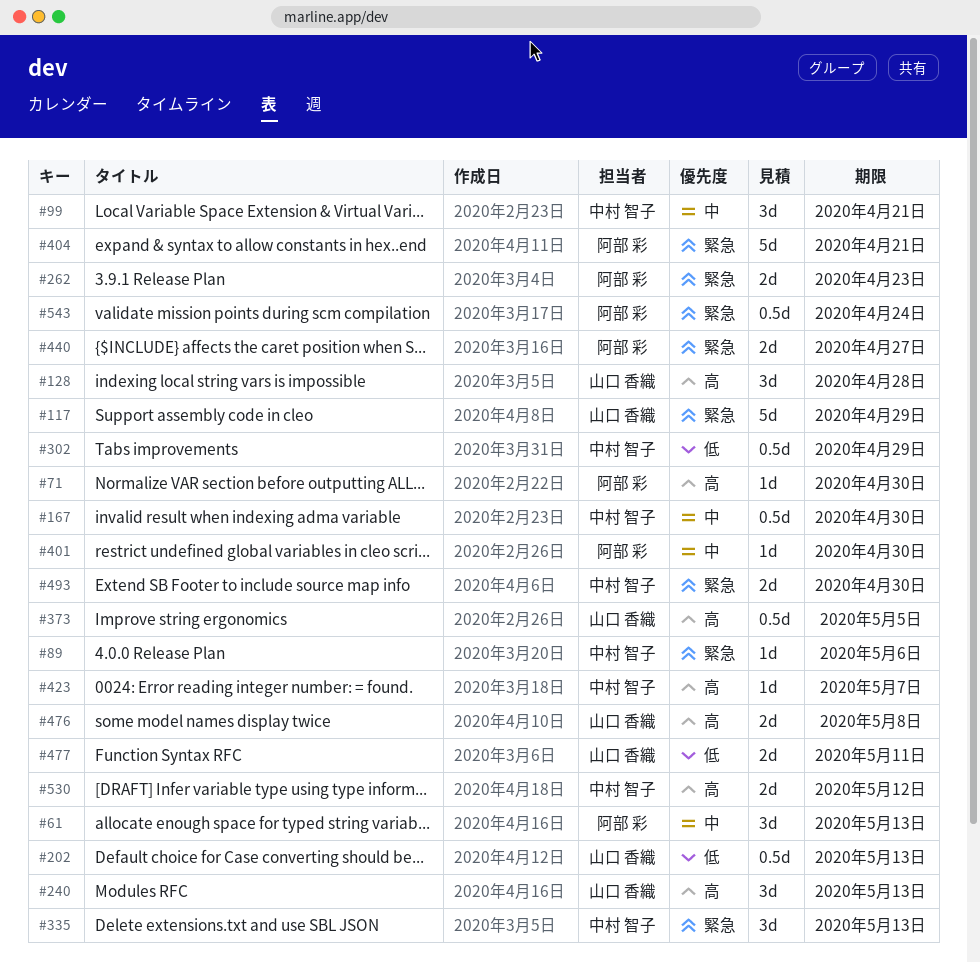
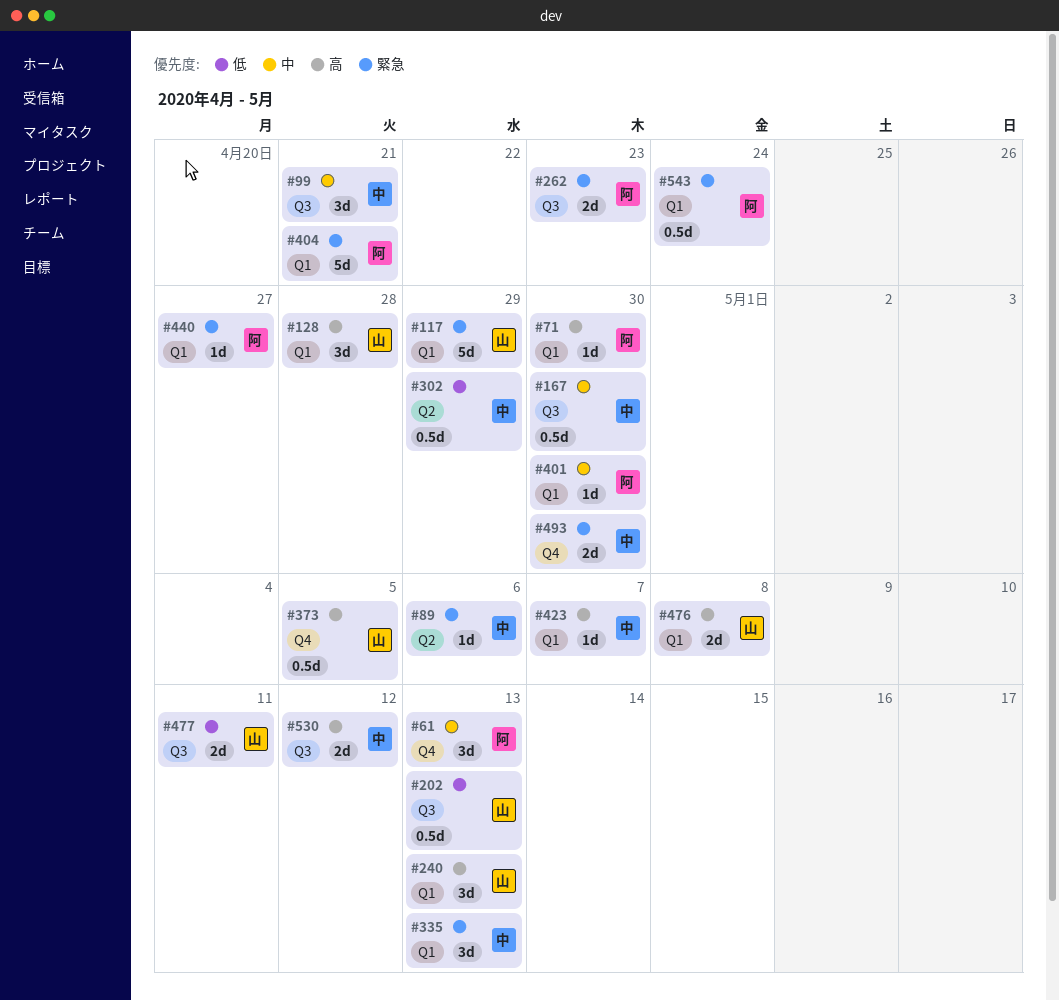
#440, estimate: 2d -> 1d

